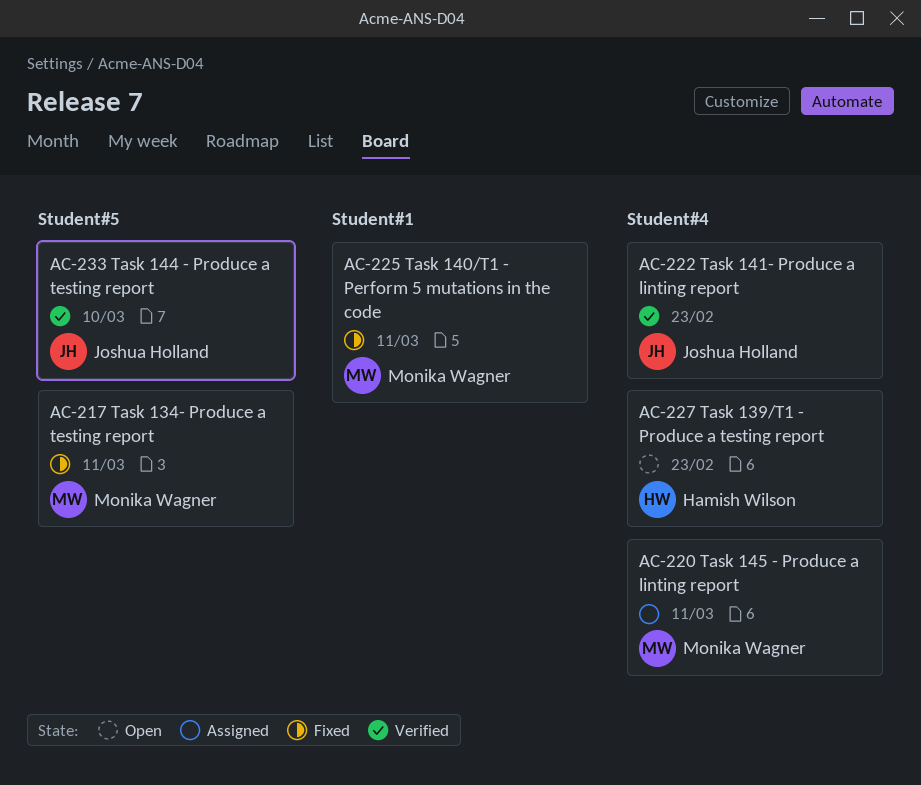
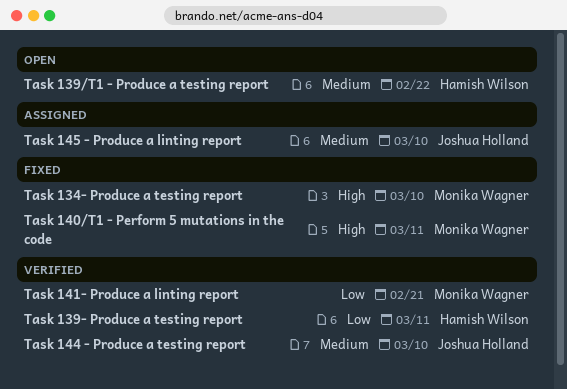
Task 134- Produce a testing report, due: Mar 11 -> Mar 10
Task 139- Produce a testing report: none -> present
Task 139/T1 - Produce a testing report, due: Feb 23 -> Feb 22
Task 141- Produce a linting report, owner: Joshua Holland -> Monika Wagner
Task 141- Produce a linting report, due: Feb 23 -> Feb 21
Task 145 - Produce a linting report, owner: Monika Wagner -> Joshua Holland
Task 145 - Produce a linting report, due: Mar 11 -> Mar 10

